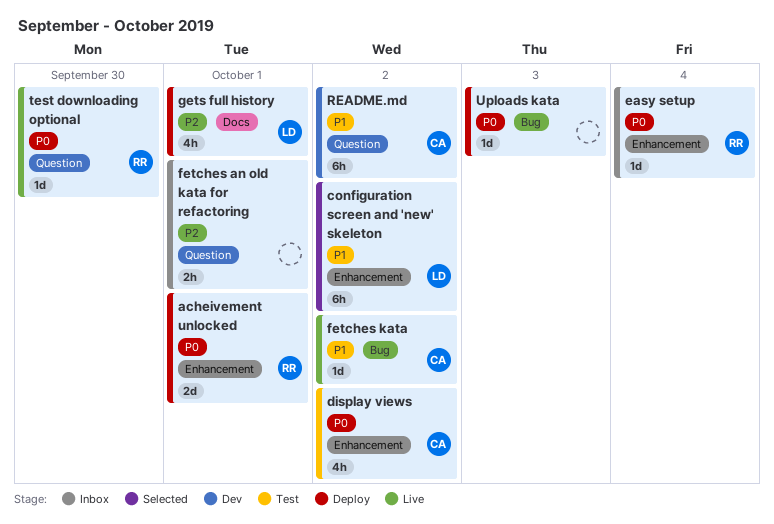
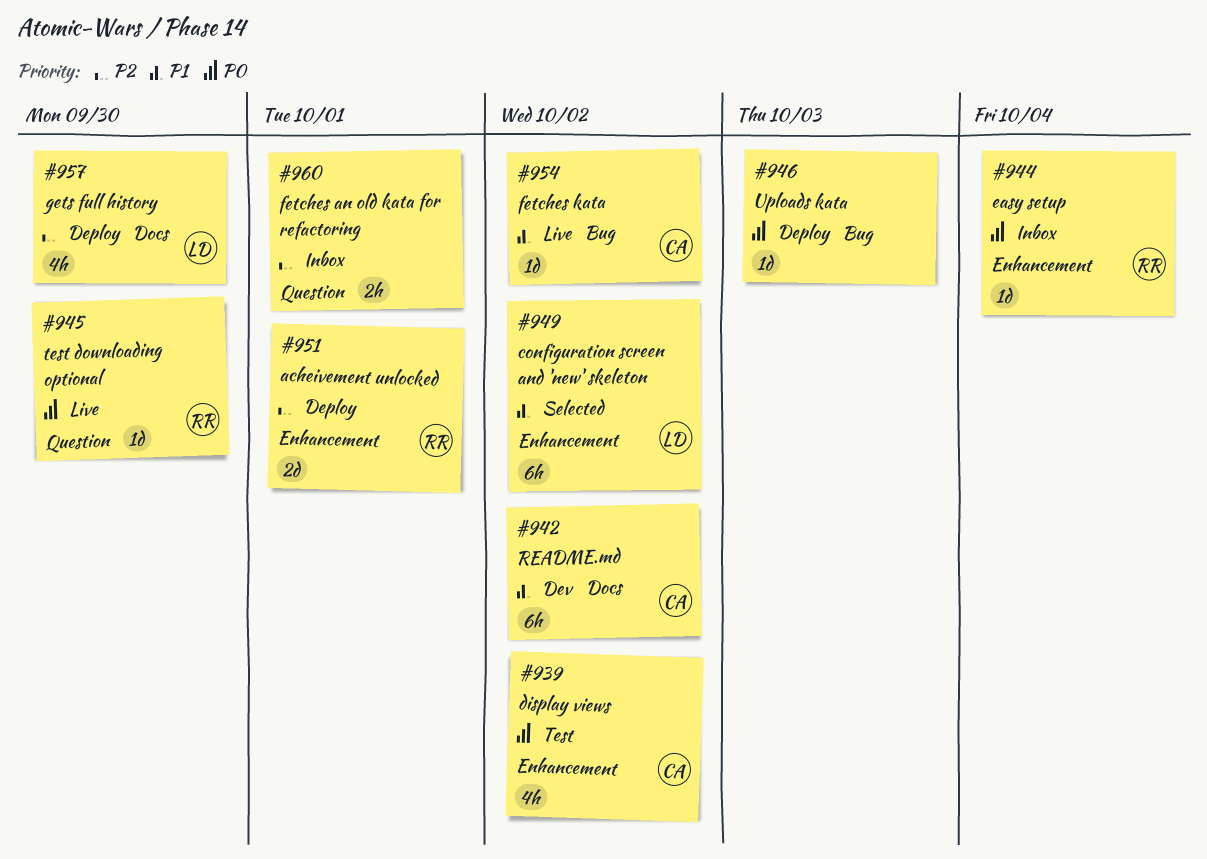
acheivement unlocked, priority: P0 -> P2
gets full history, due: Oct 1 -> Sep 30
README.md, label: Question -> Docs

